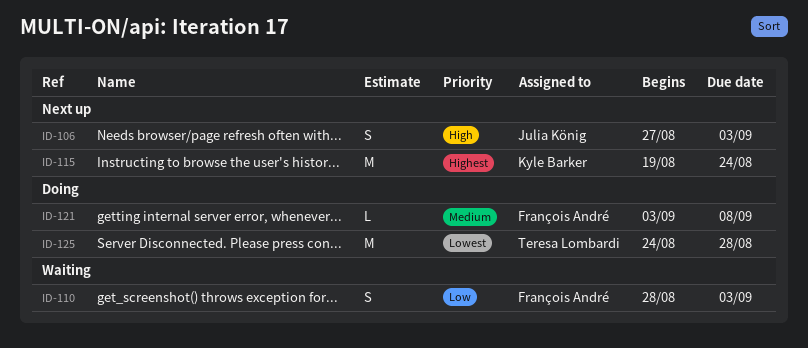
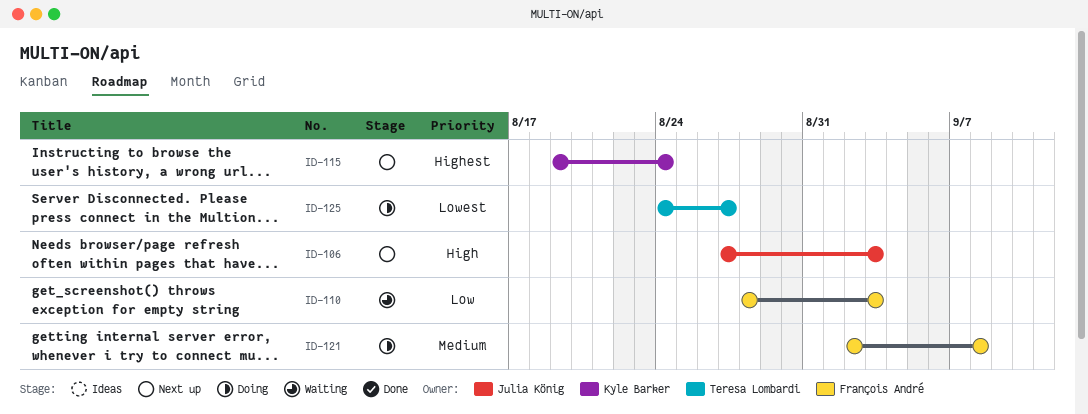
ID-121, start: Sep 3 -> Sep 2
ID-125, due: Aug 28 -> Aug 27

